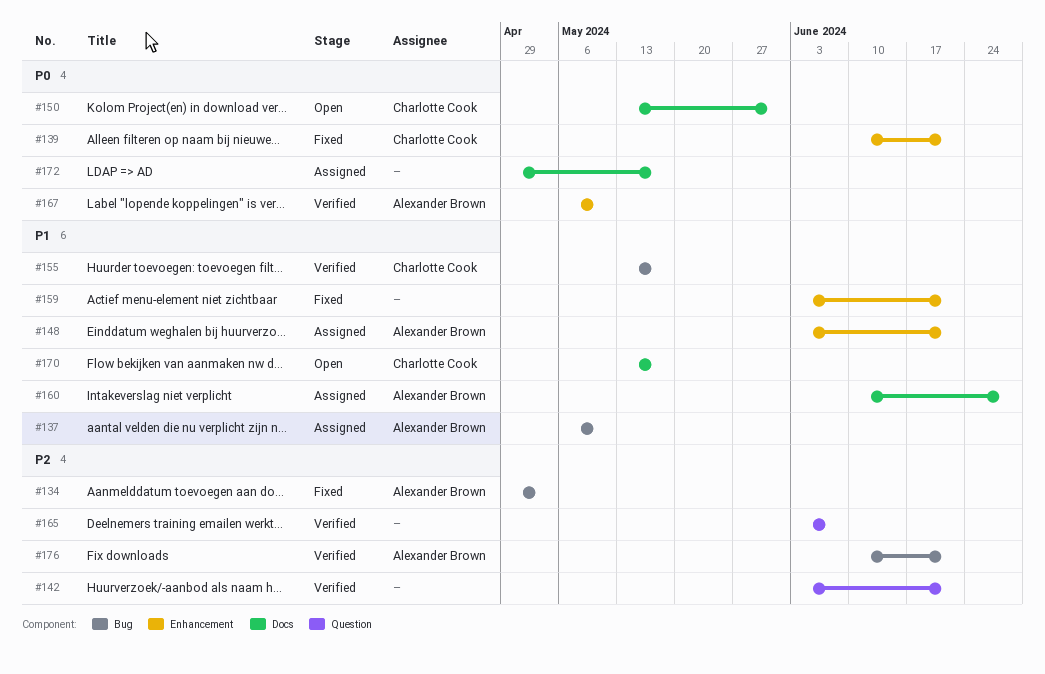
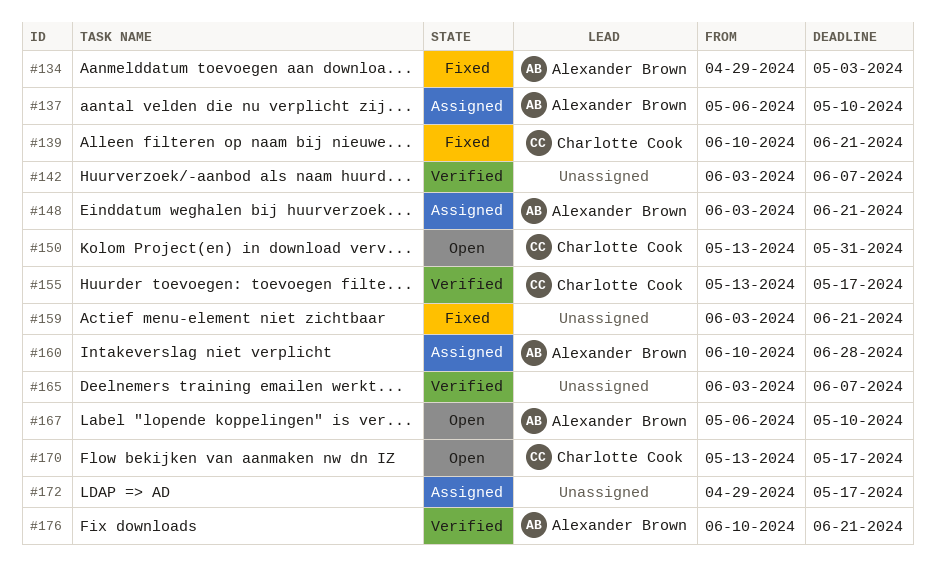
#142, due: Jun 21 -> Jun 7
#167, status: Verified -> Open

